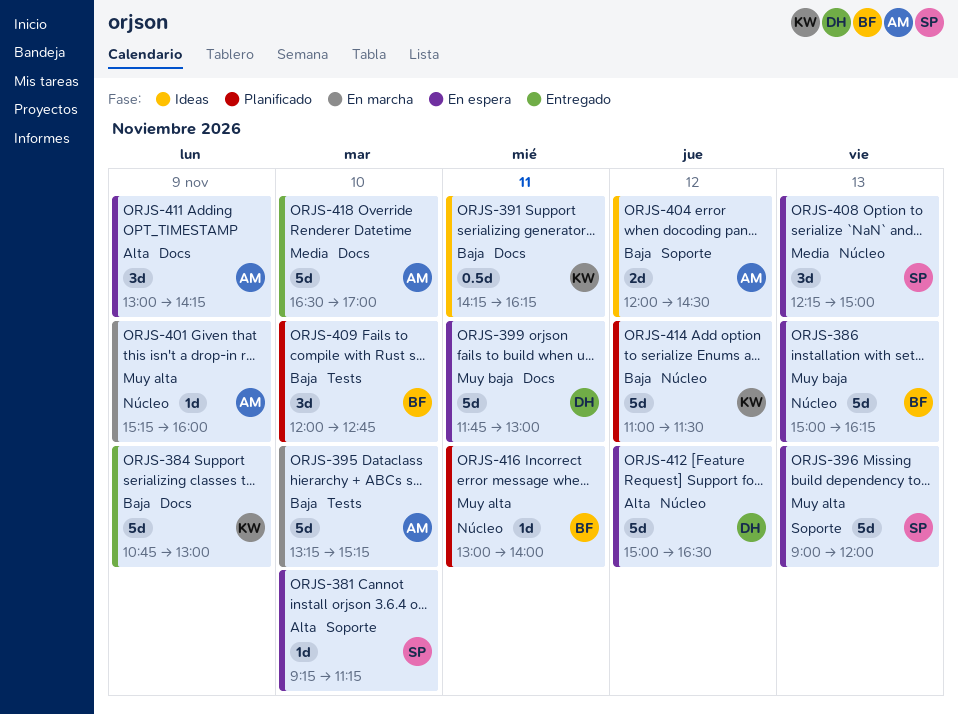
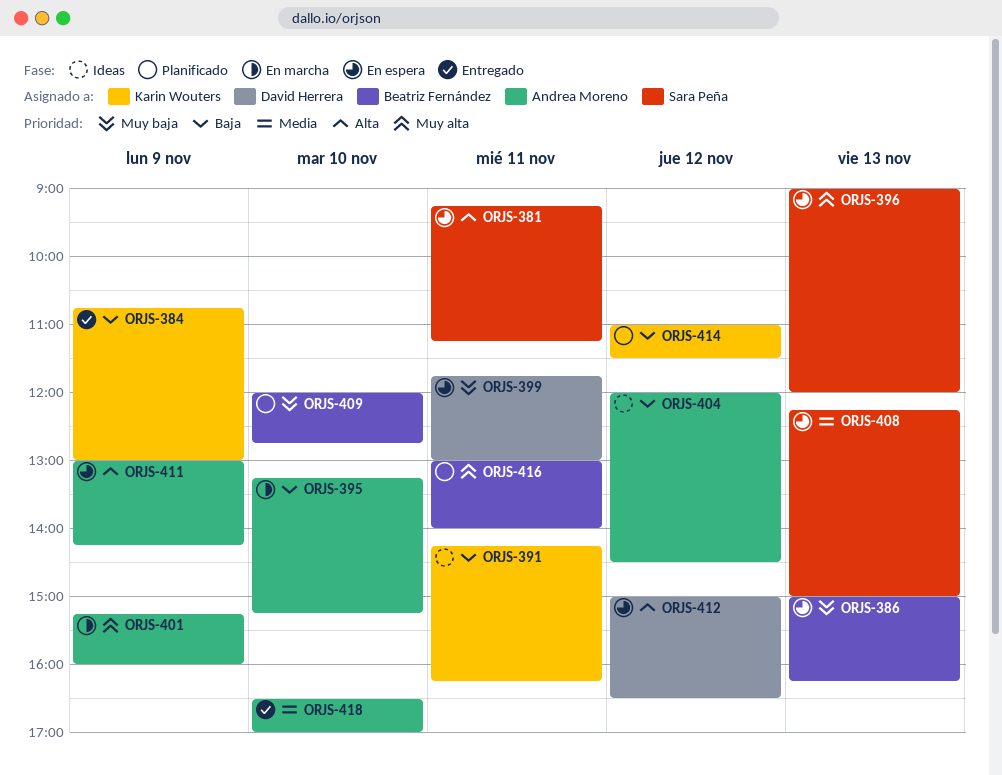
ORJS-381, day: Nov 10 -> Nov 11
ORJS-409, priority: Baja -> Muy baja

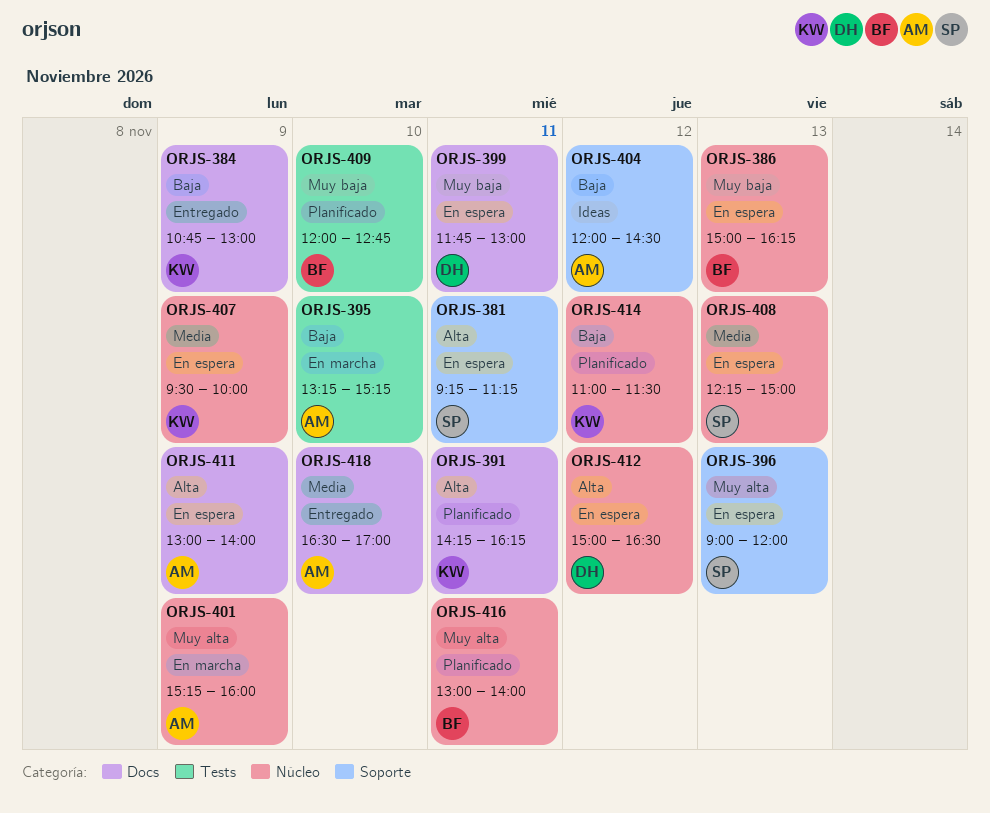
ORJS-391, status: Ideas -> Planificado
ORJS-391, priority: Baja -> Alta
ORJS-407: none -> present
ORJS-411, ends: 14:15 -> 14:00

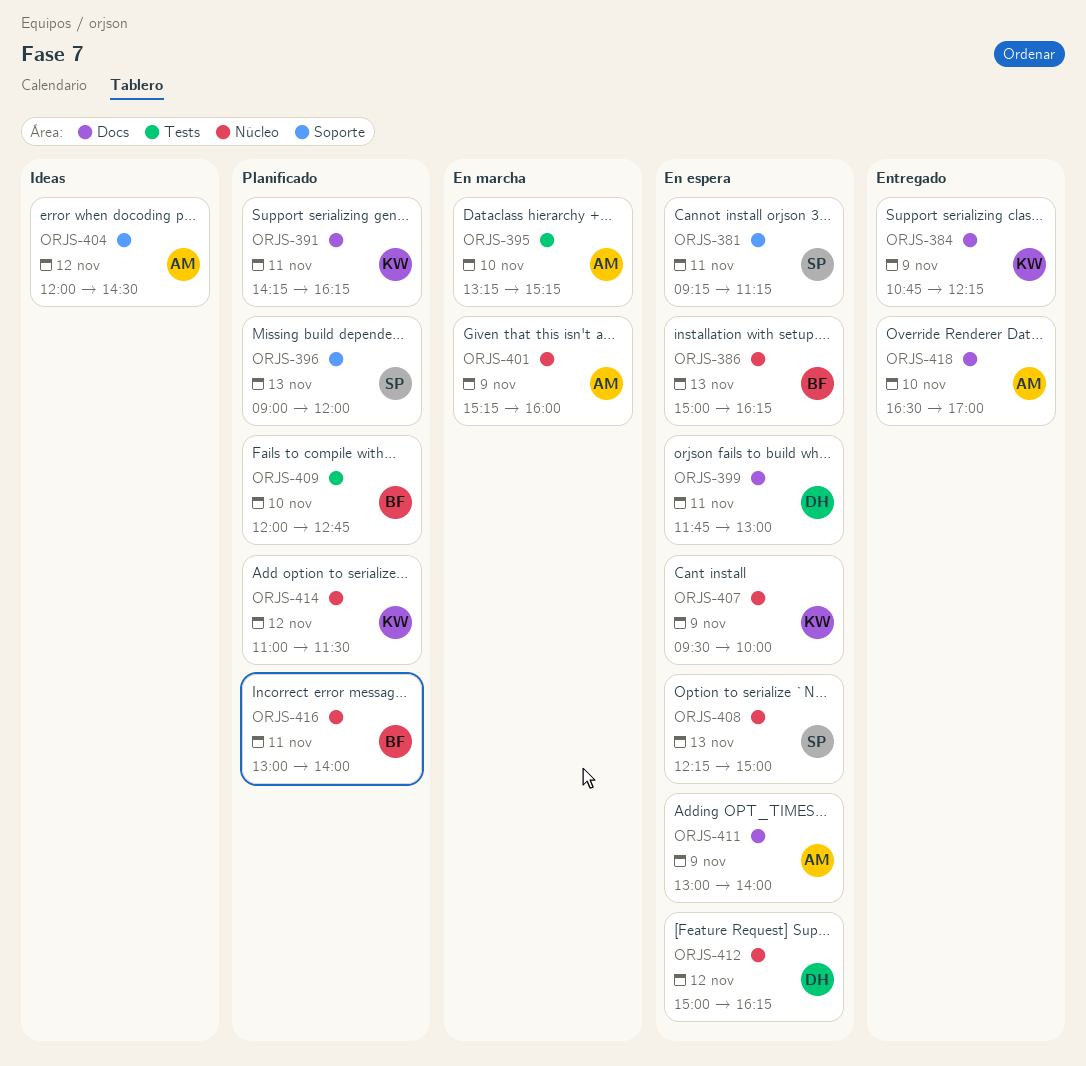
ORJS-384, ends: 13:00 -> 12:15
ORJS-396, status: En espera -> Planificado
ORJS-412, ends: 16:30 -> 16:15

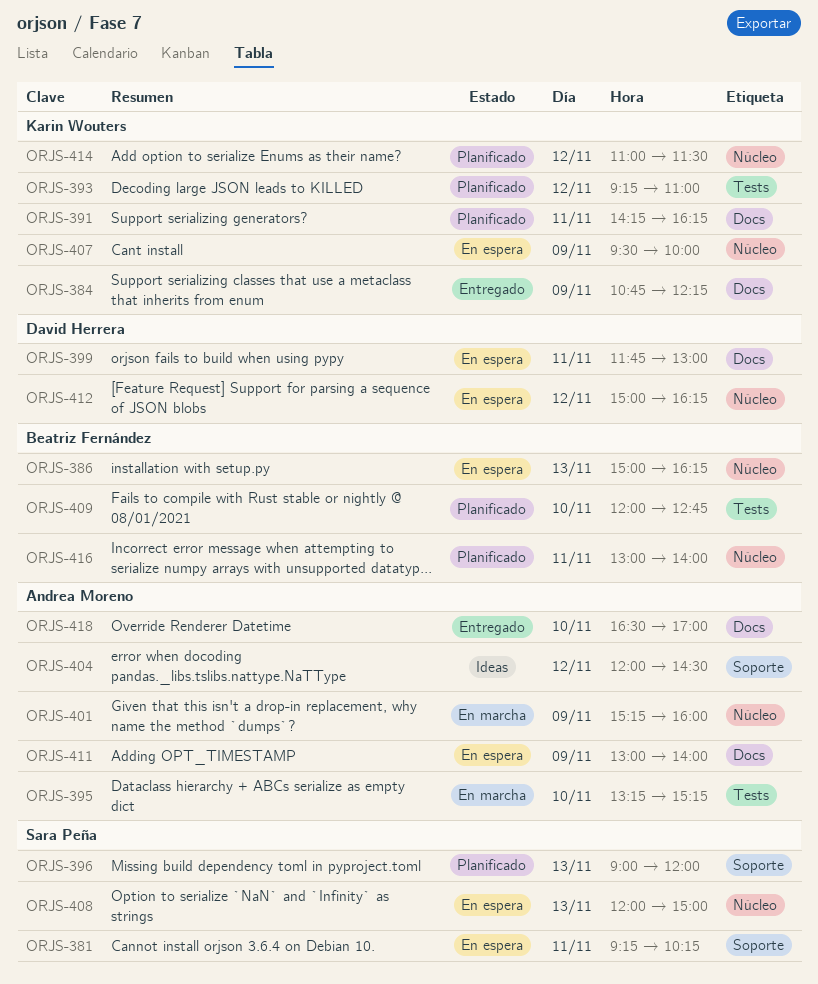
ORJS-381, ends: 11:15 -> 10:15
ORJS-393: none -> present
ORJS-408, begins: 12:15 -> 12:00

